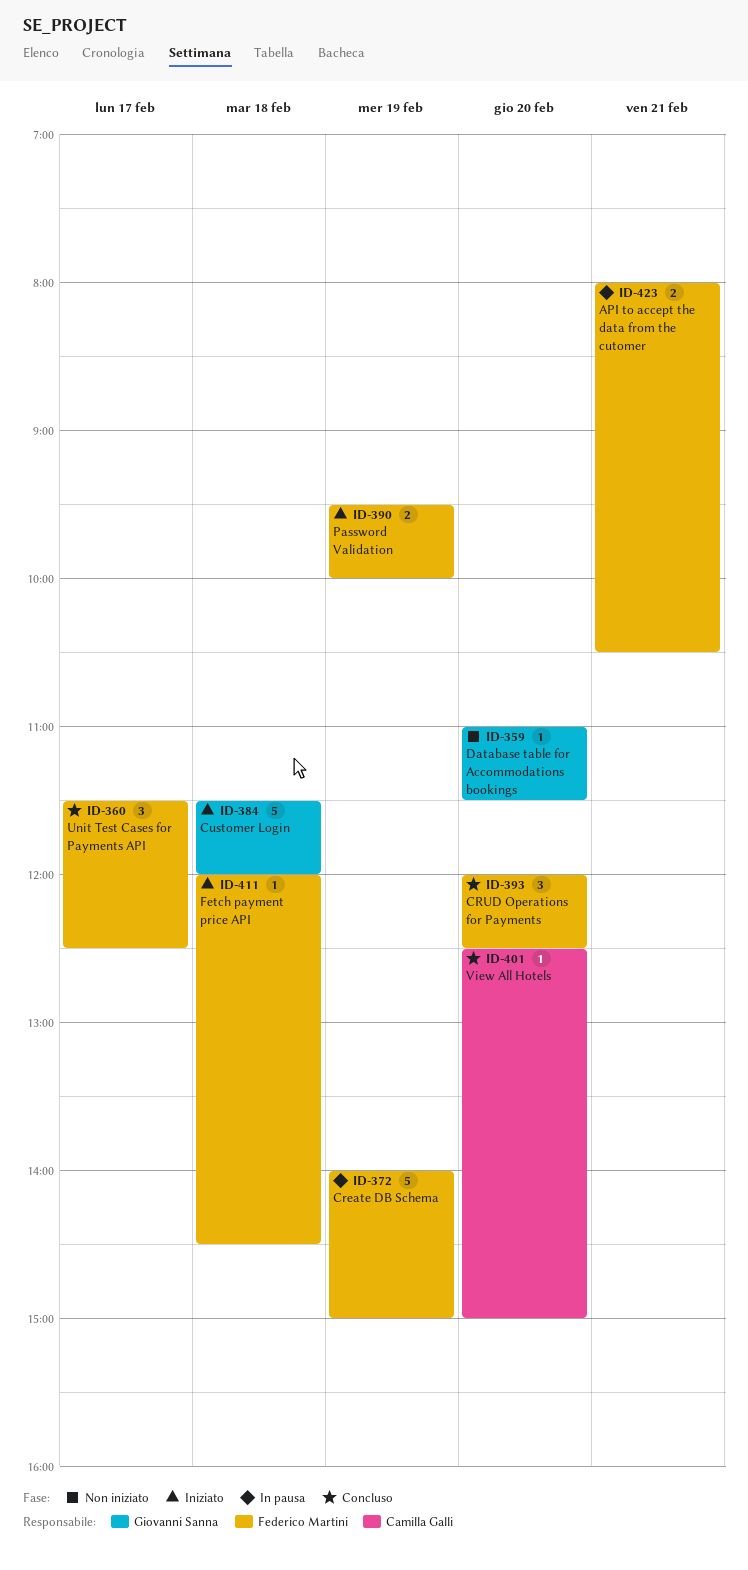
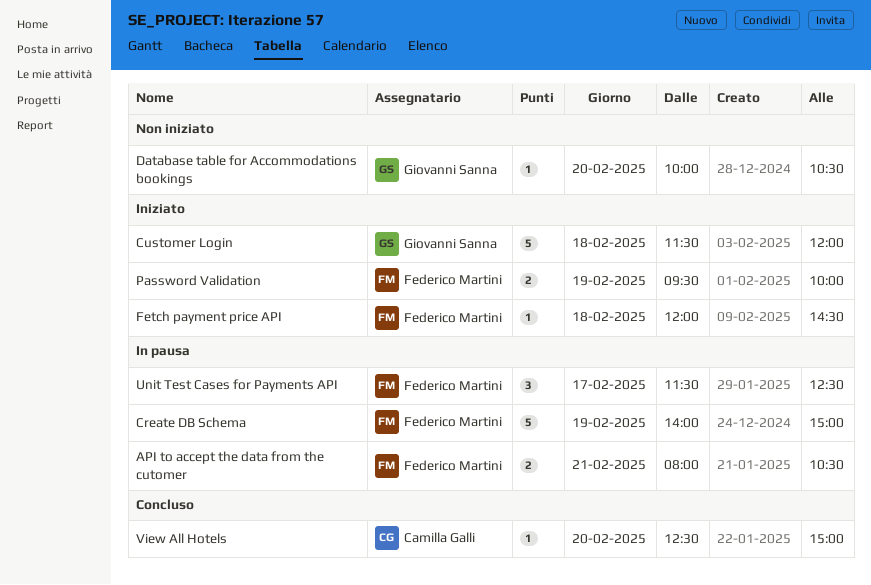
CRUD Operations for Payments: present -> none
Database table for Accommodations bookings, begins: 11:00 -> 10:00
Database table for Accommodations bookings, ends: 11:30 -> 10:30
Unit Test Cases for Payments API, status: Concluso -> In pausa

